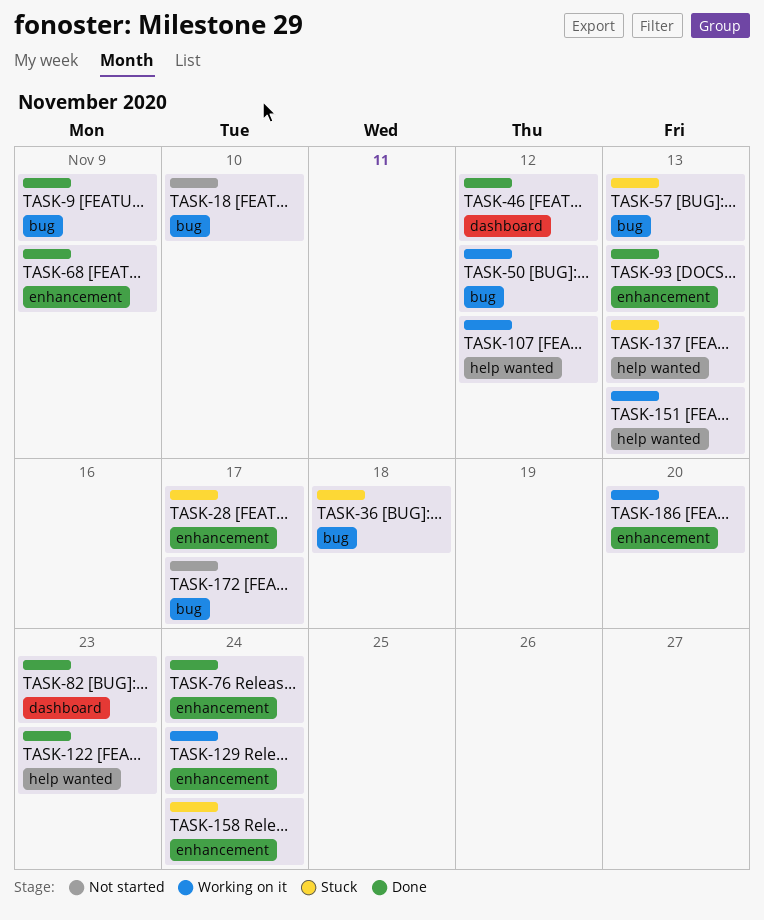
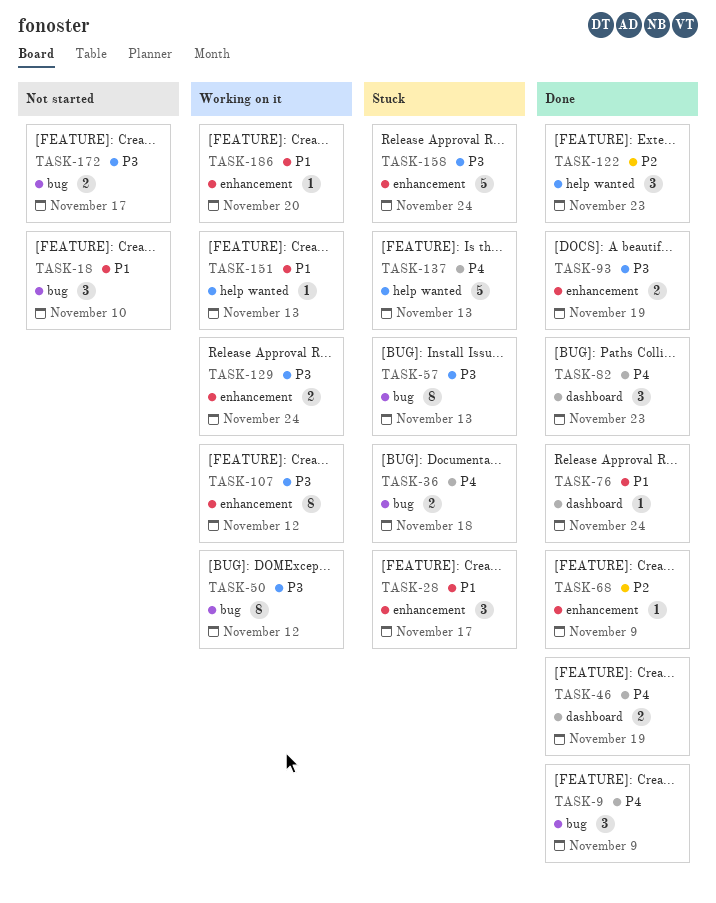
TASK-46, due: Nov 12 -> Nov 19
TASK-76, label: enhancement -> dashboard
TASK-93, due: Nov 13 -> Nov 19
TASK-107, label: help wanted -> enhancement

